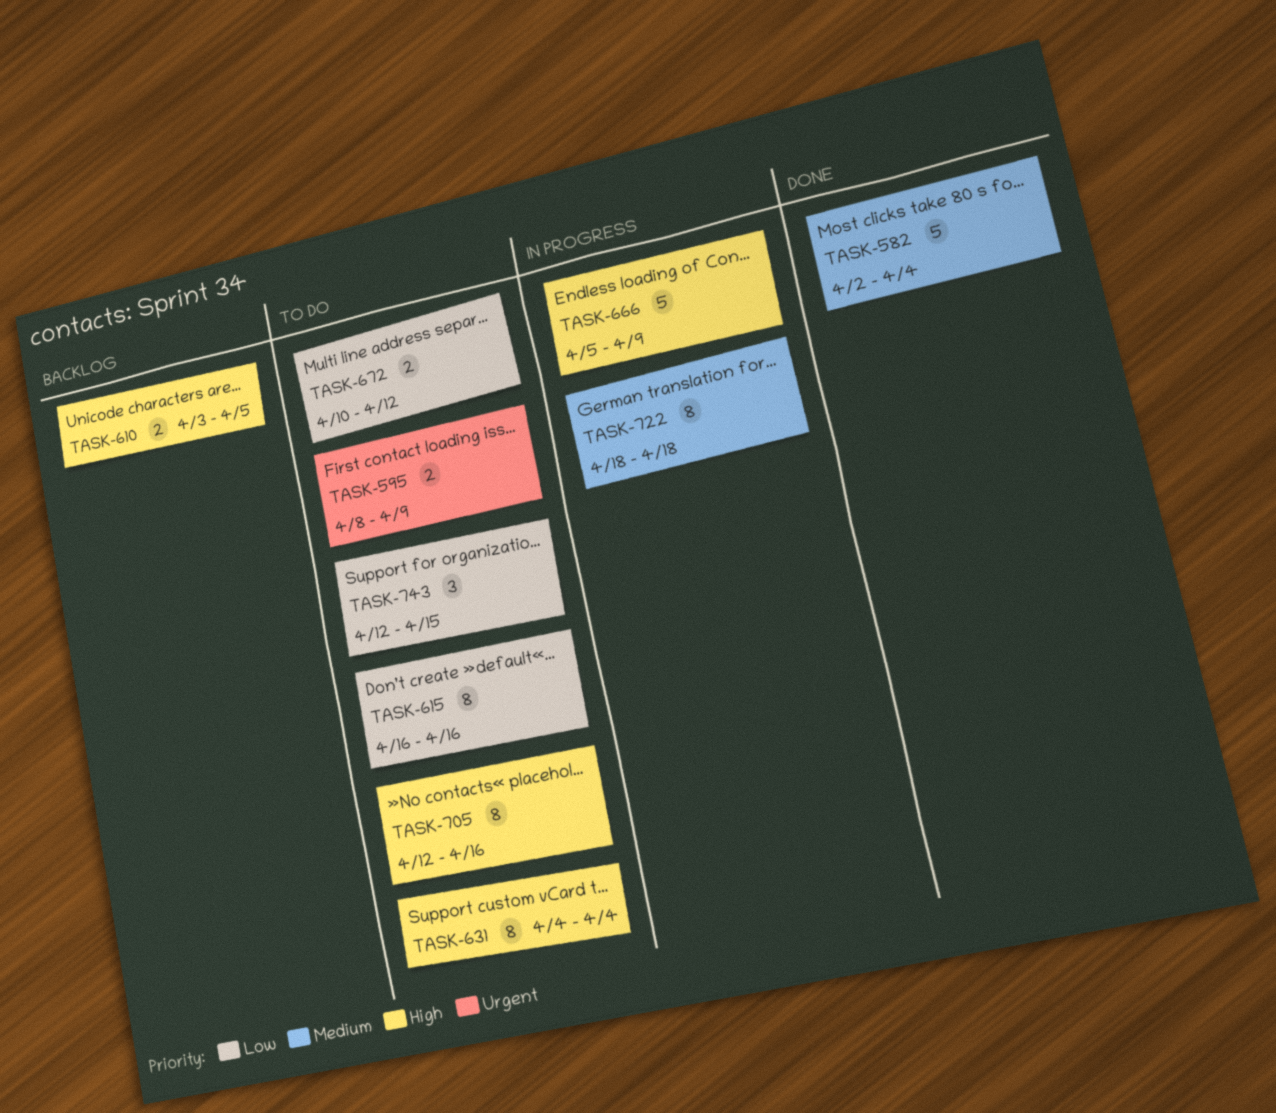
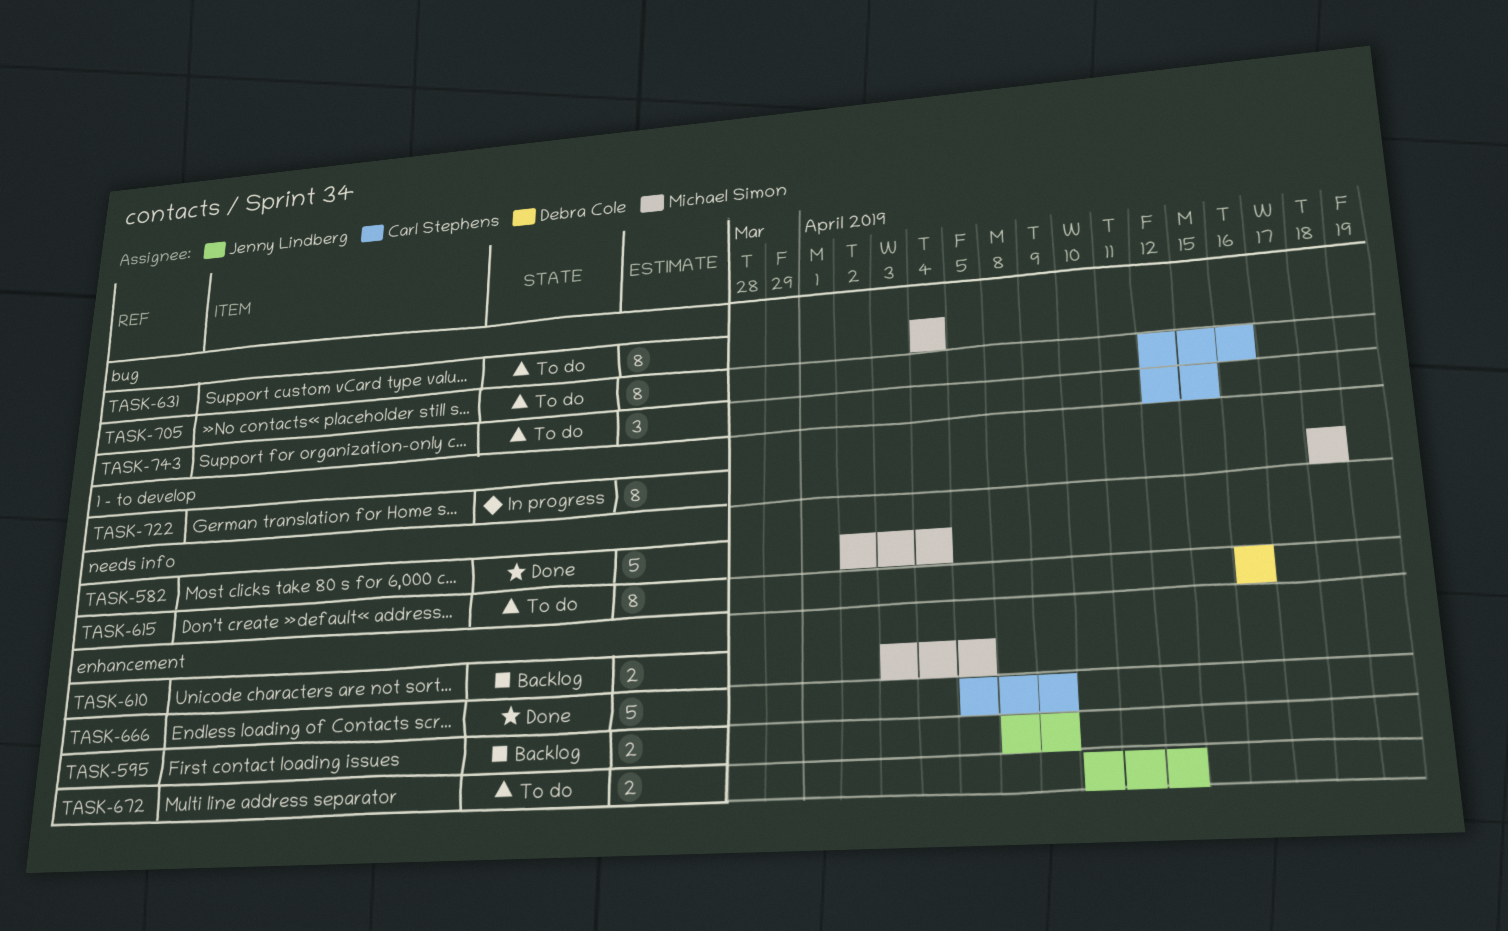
TASK-595, status: To do -> Backlog
TASK-666, status: In progress -> Done

